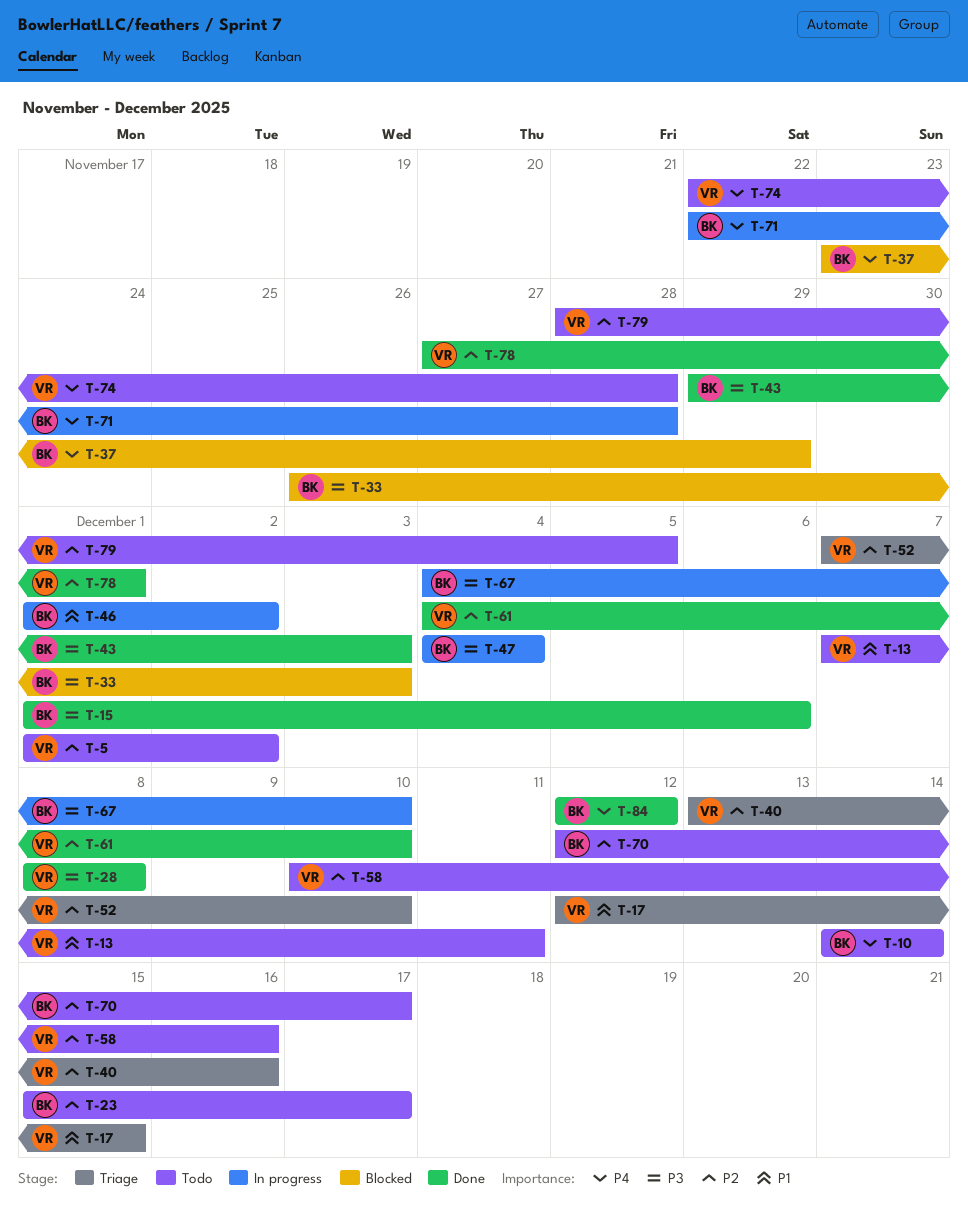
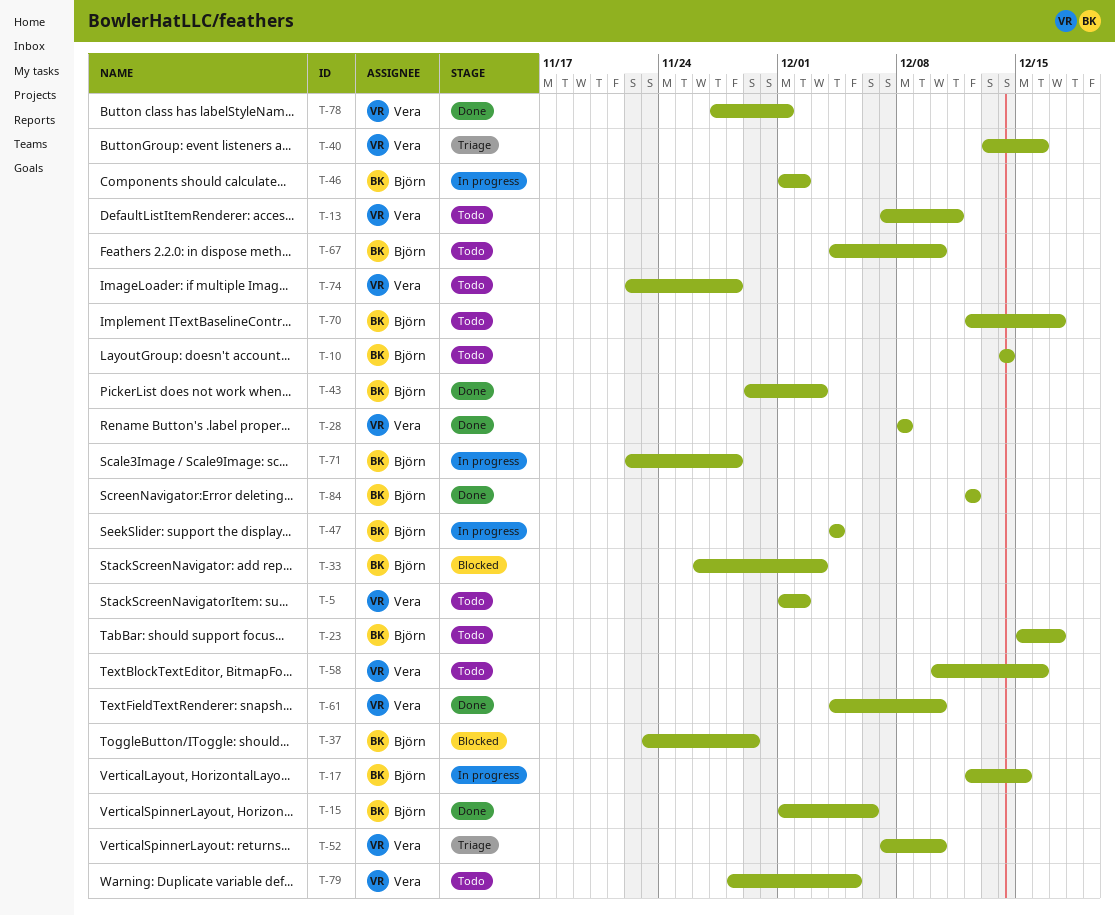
T-17, status: Triage -> In progress
T-17, owner: Vera -> Björn
T-67, status: In progress -> Todo

